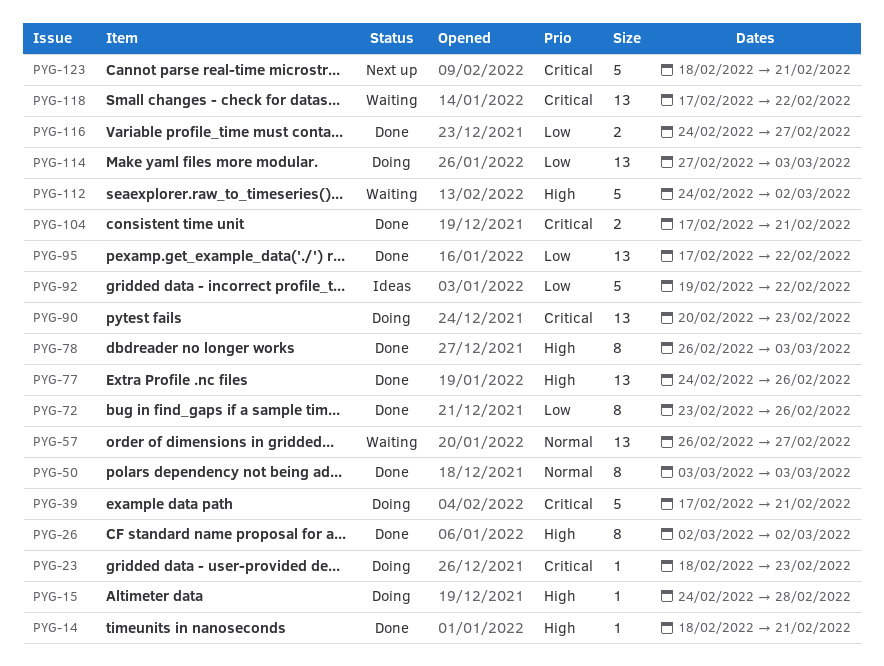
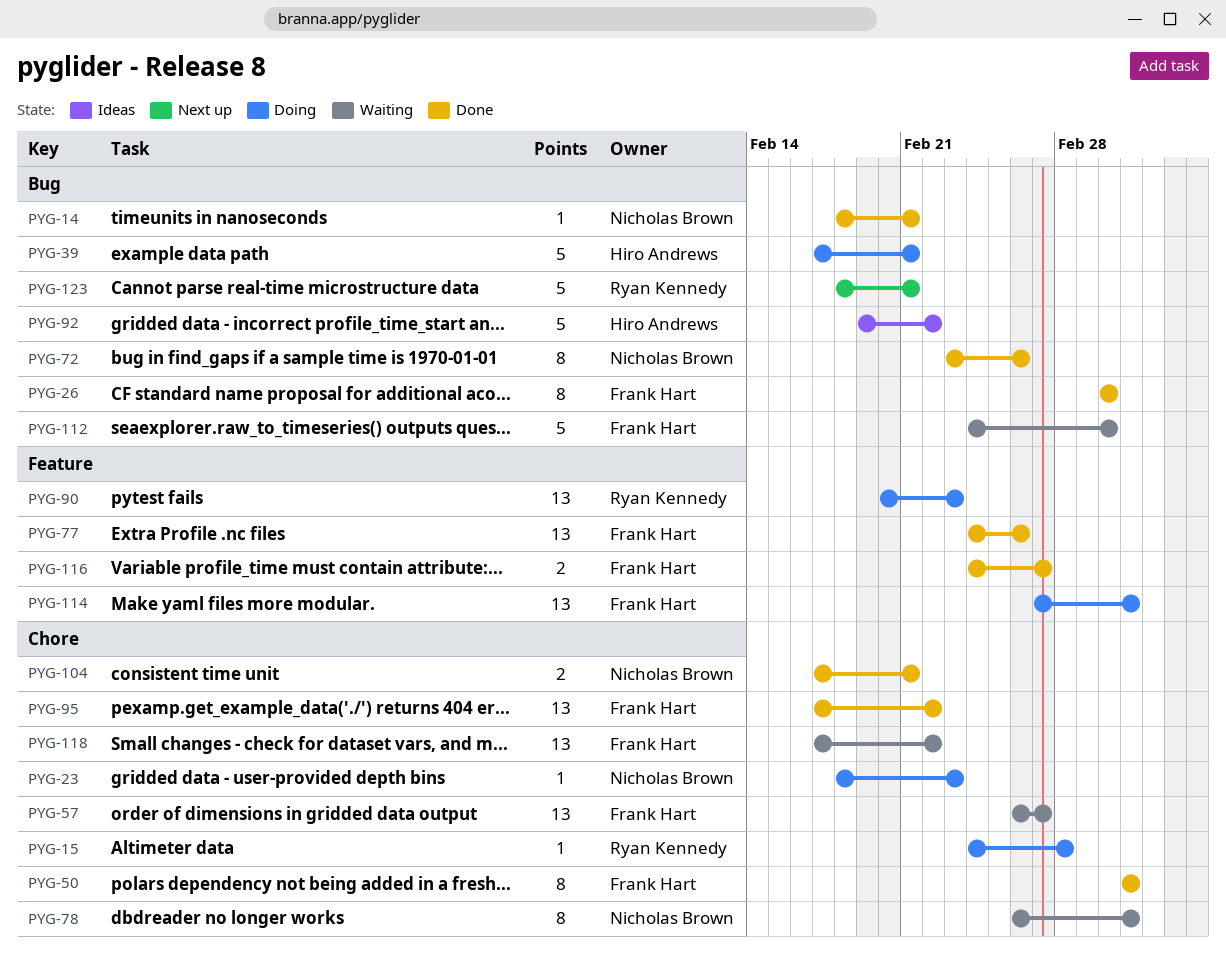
PYG-78, status: Done -> Waiting

